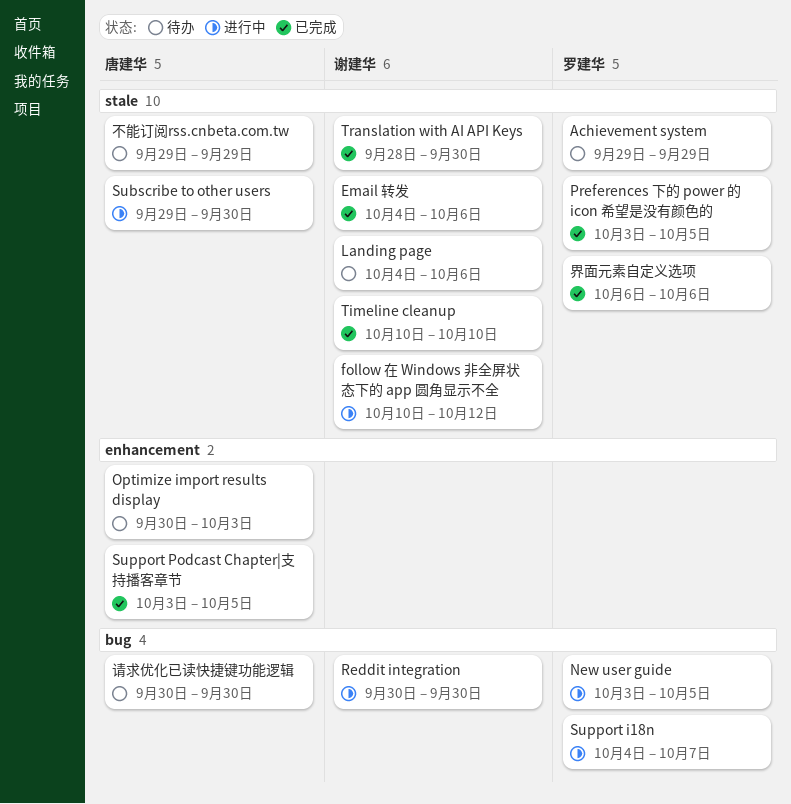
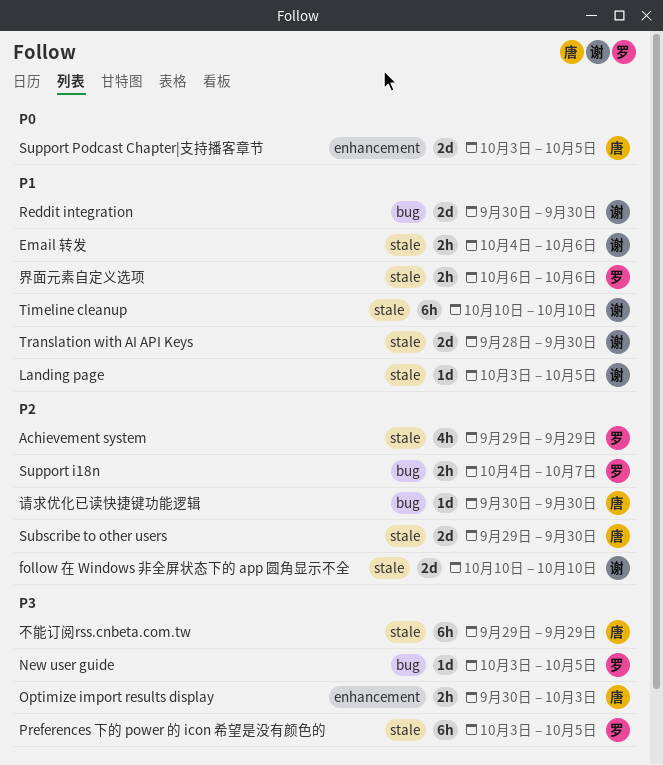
follow 在 Windows 非全屏状态下的 app 圆角显示不全, due: Oct 12 -> Oct 10
Landing page, start: Oct 4 -> Oct 3
Landing page, due: Oct 6 -> Oct 5

